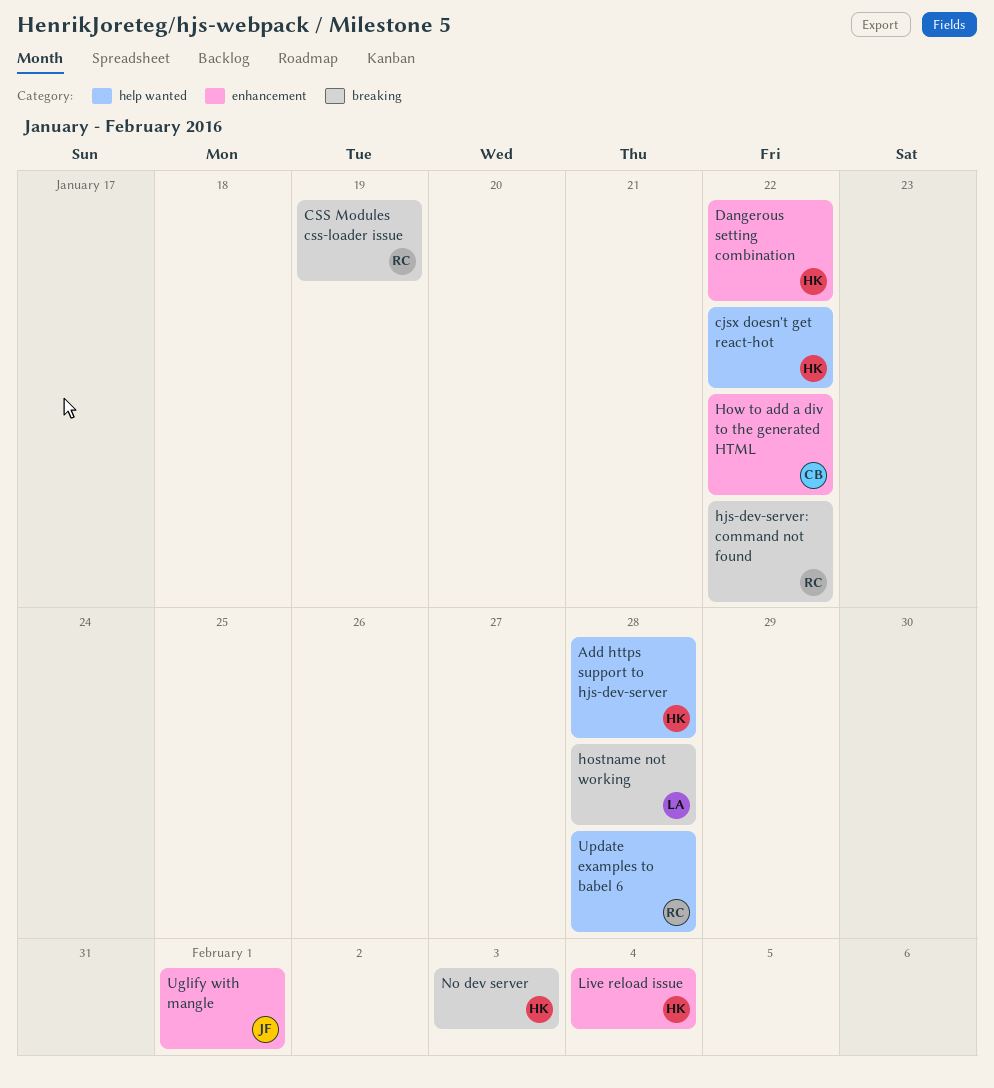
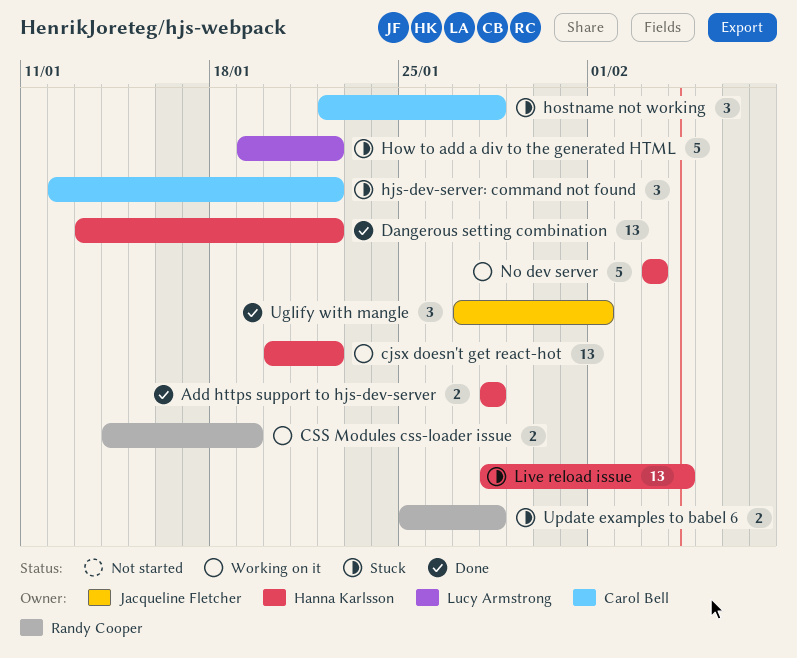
hjs-dev-server: command not found, owner: Randy Cooper -> Carol Bell
hostname not working, owner: Lucy Armstrong -> Carol Bell
How to add a div to the generated HTML, owner: Carol Bell -> Lucy Armstrong

